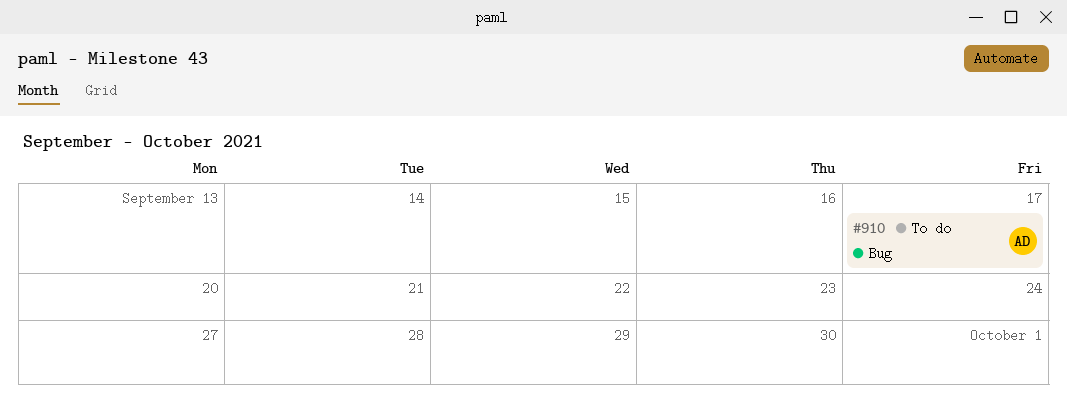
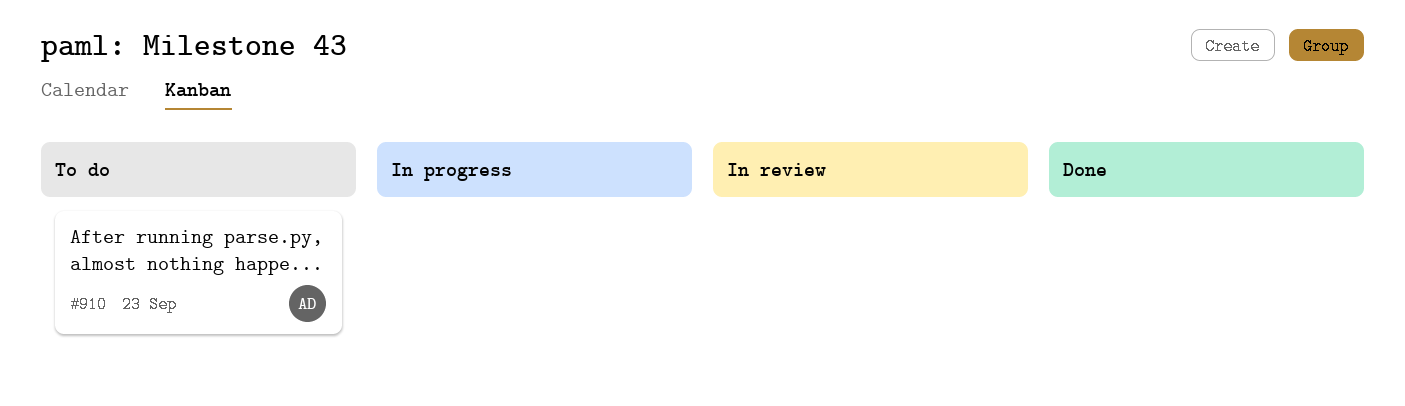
#910, due: Sep 17 -> Sep 23

